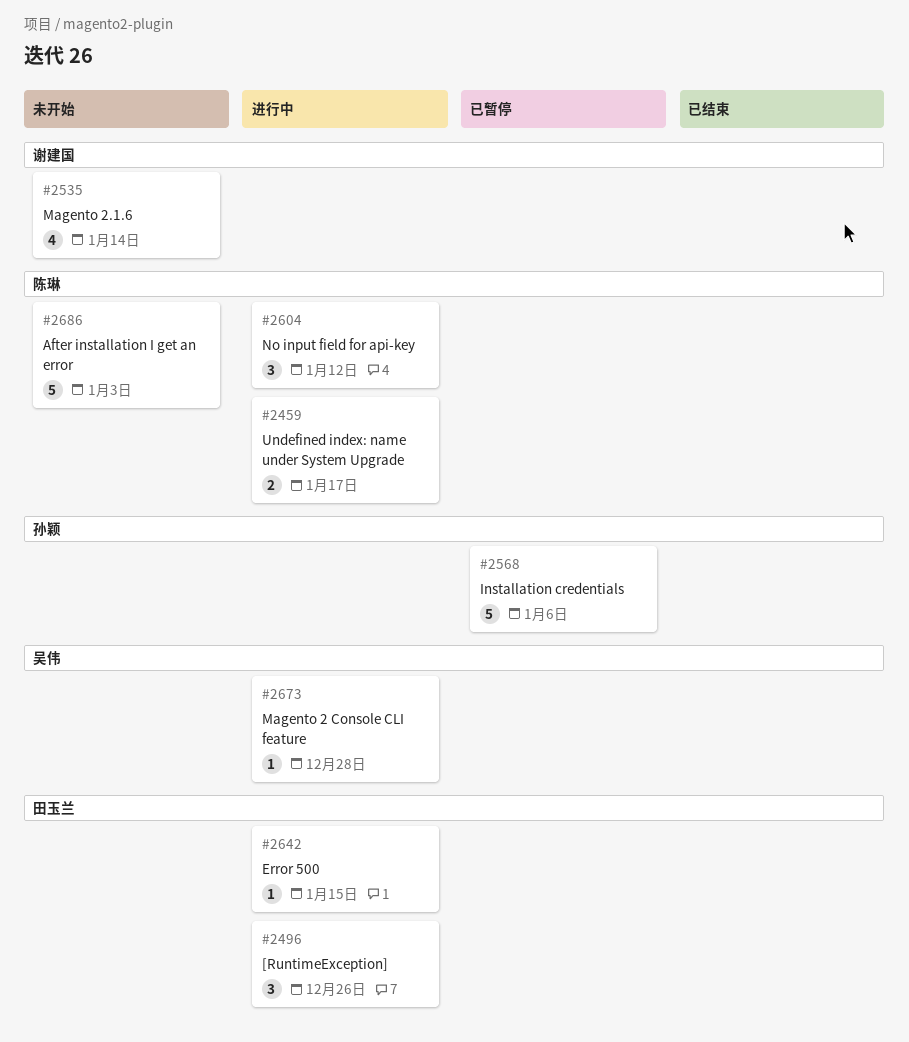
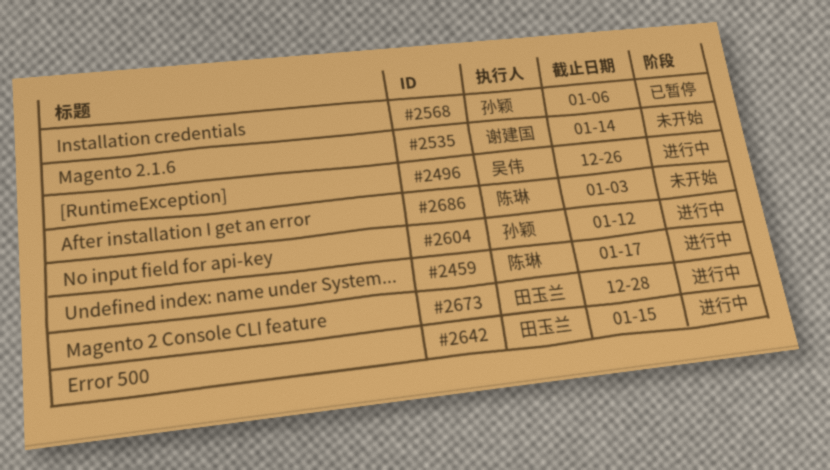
#2496, owner: 田玉兰 -> 吴伟
#2604, owner: 陈琳 -> 孙颖
#2673, owner: 吴伟 -> 田玉兰

